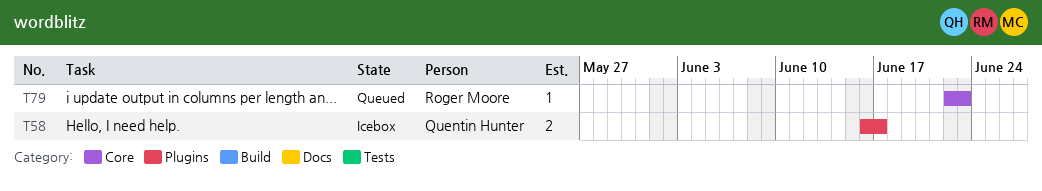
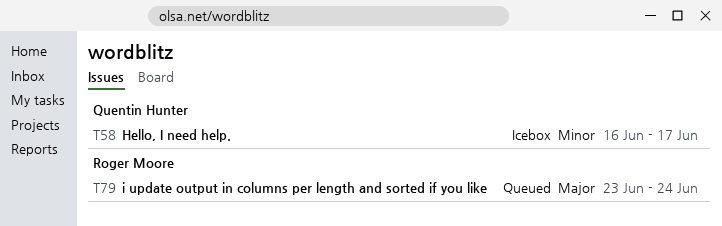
T79, start: Jun 22 -> Jun 23
T79, due: Jun 23 -> Jun 24

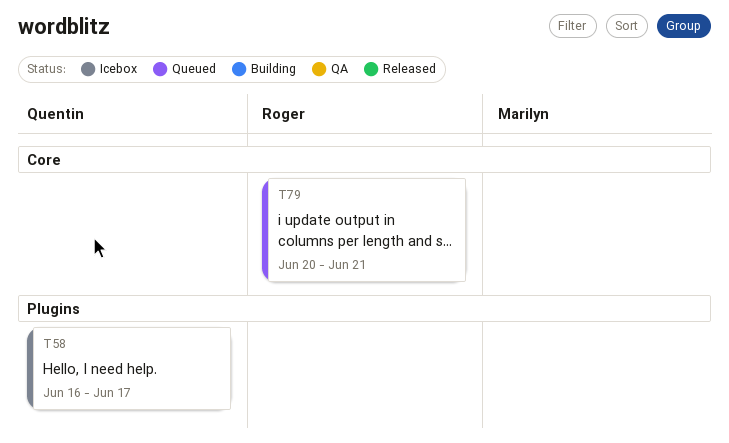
T79, start: Jun 23 -> Jun 20
T79, due: Jun 24 -> Jun 21

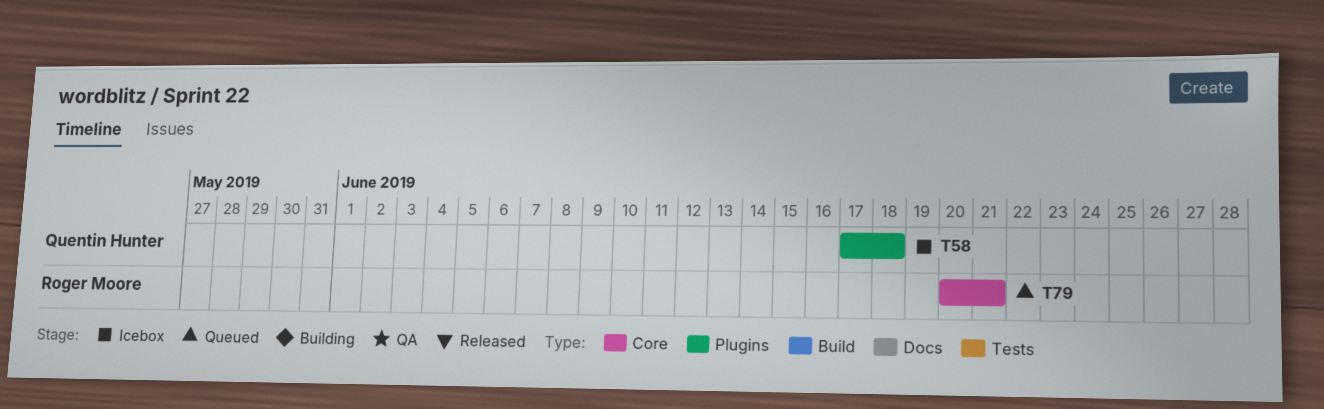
T58, start: Jun 16 -> Jun 17
T58, due: Jun 17 -> Jun 18

